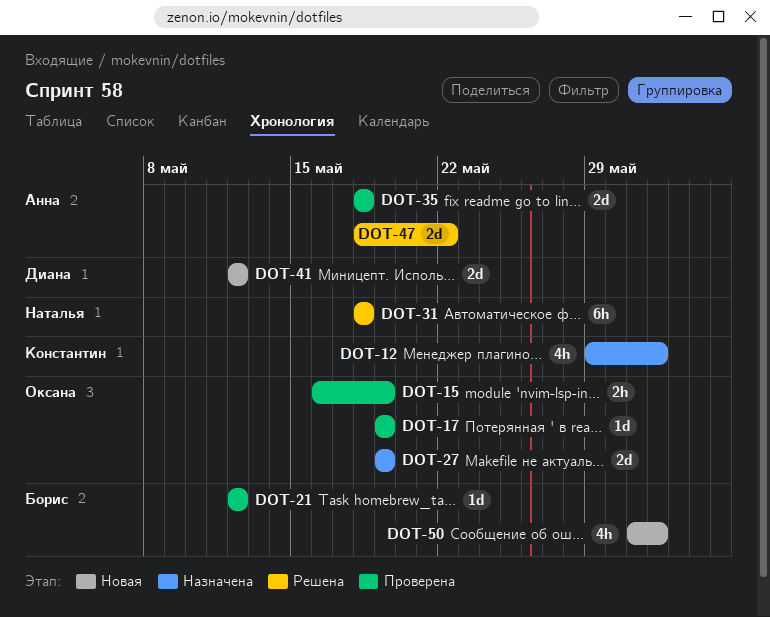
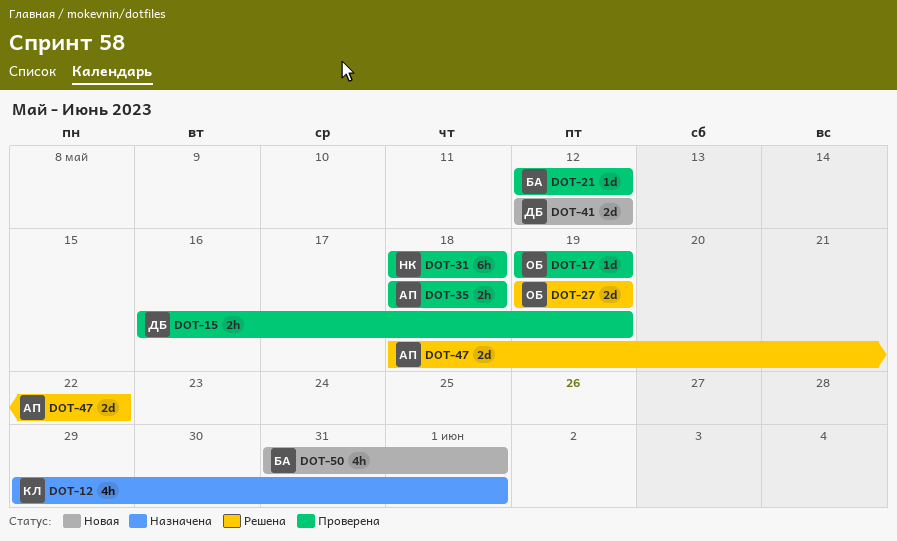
DOT-15, owner: Оксана -> Диана
DOT-27, status: Назначена -> Решена
DOT-31, status: Решена -> Проверена
DOT-35, estimate: 2d -> 2h

